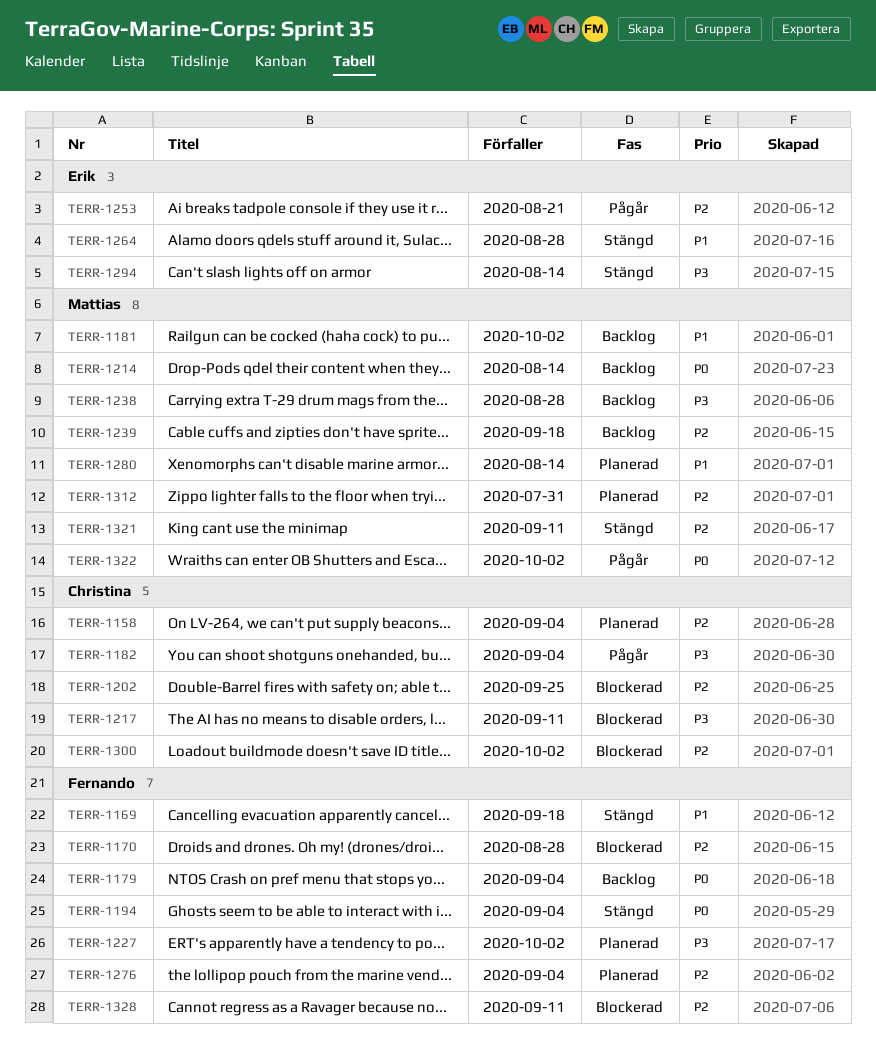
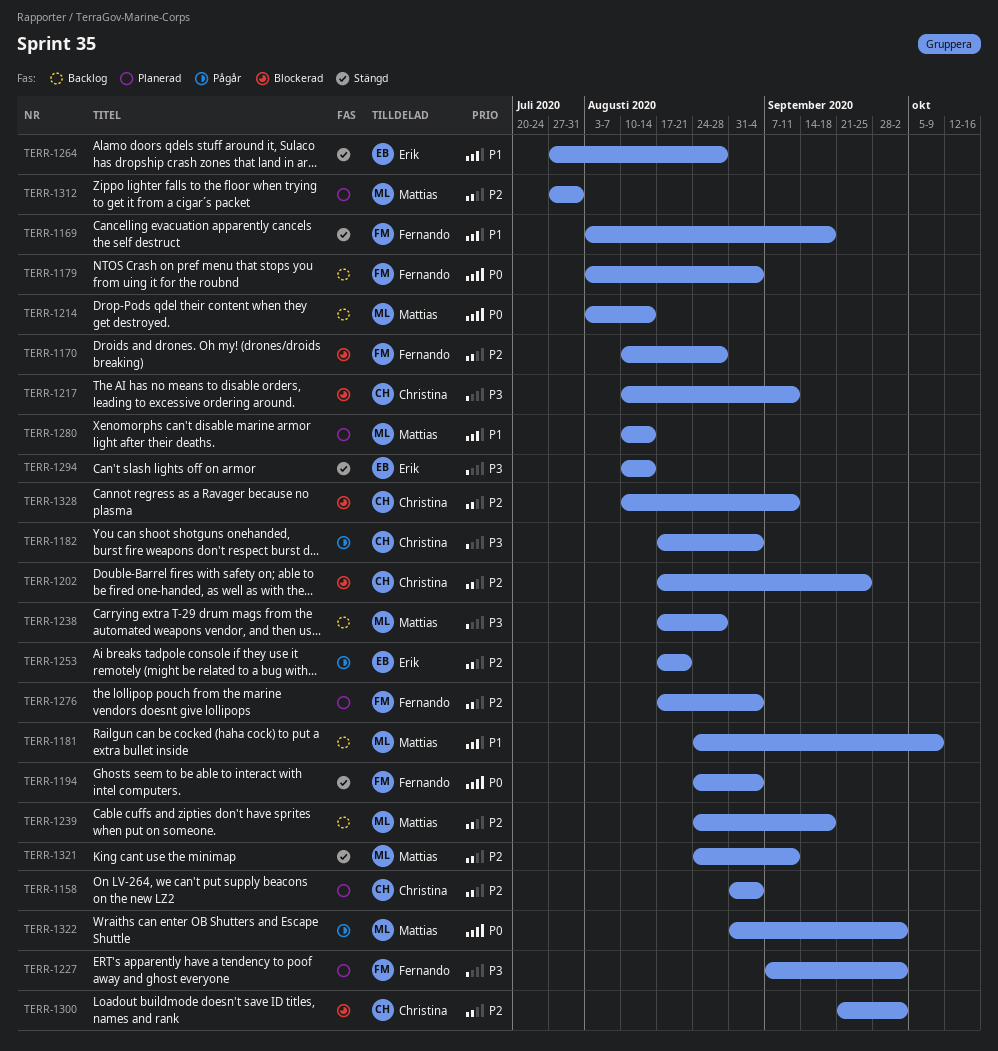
TERR-1181, due: Oct 2 -> Oct 9
TERR-1328, owner: Fernando -> Christina

